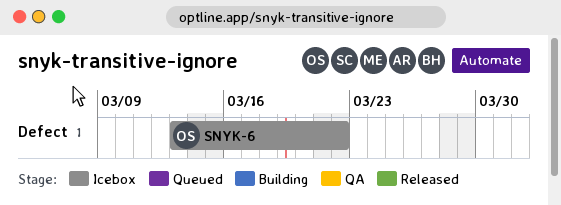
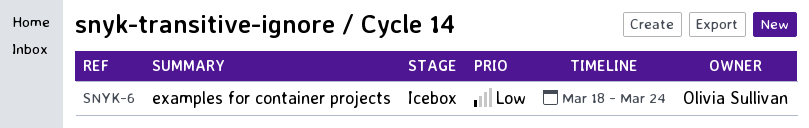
SNYK-6, start: Mar 13 -> Mar 18
SNYK-6, due: Mar 22 -> Mar 24

